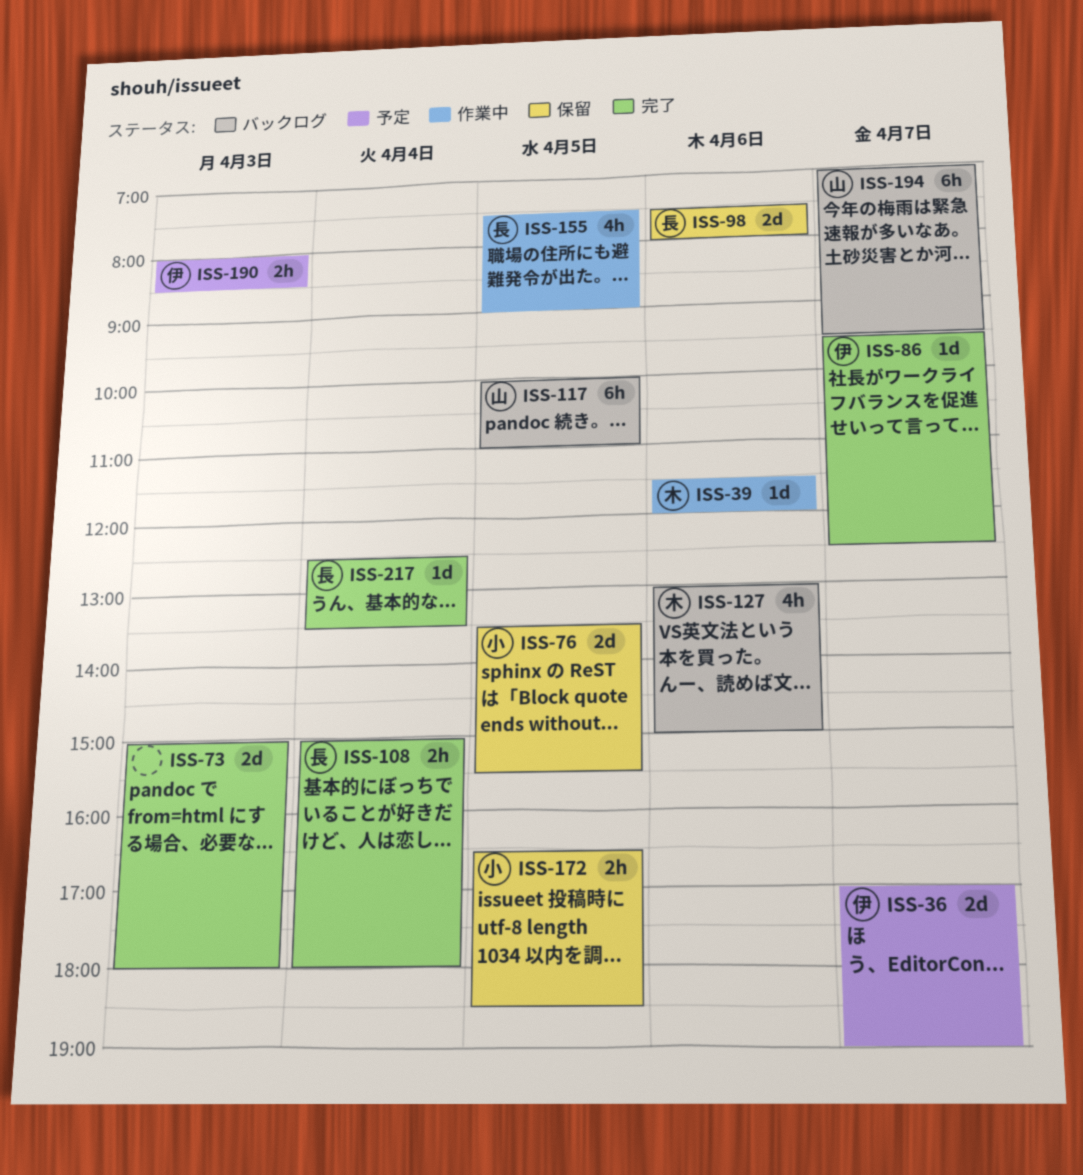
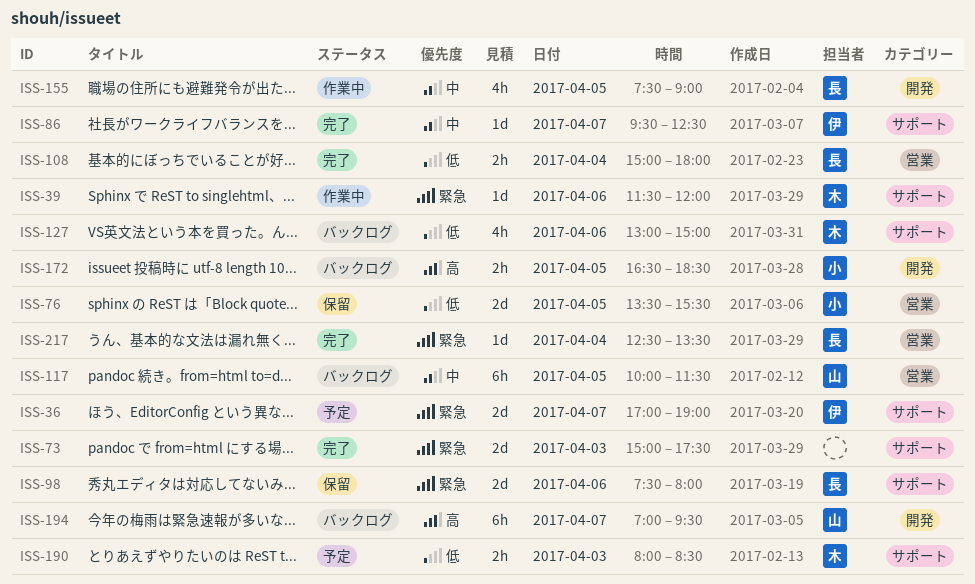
ISS-73, ends: 18:00 -> 17:30
ISS-117, ends: 11:00 -> 11:30
ISS-172, status: 保留 -> バックログ
ISS-190, owner: 伊 -> 木

